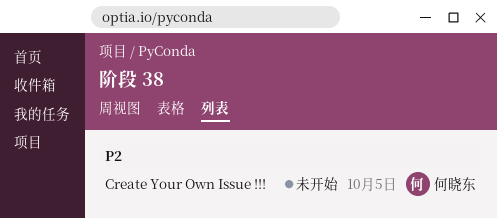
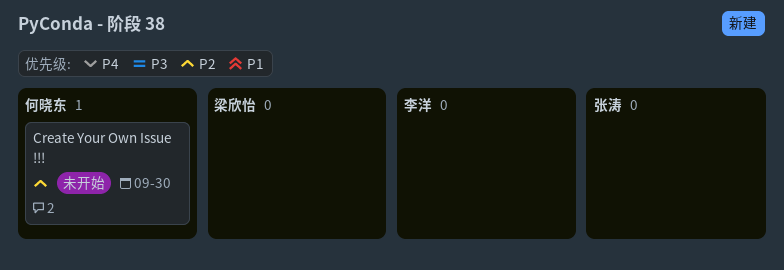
Create Your Own Issue !!!, due: Oct 5 -> Sep 30

